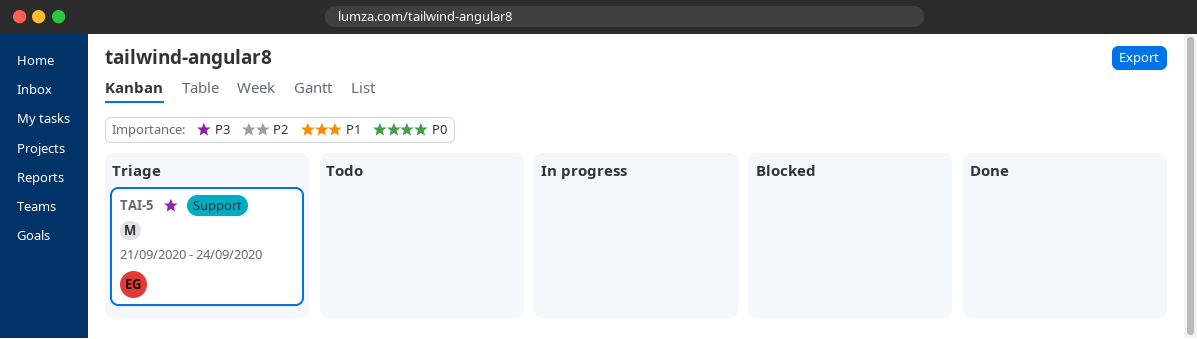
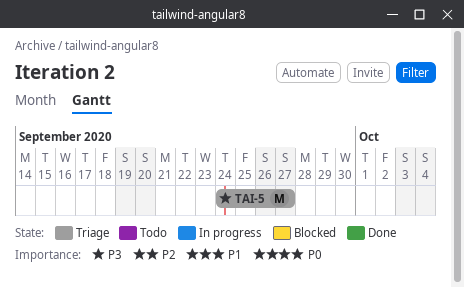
TAI-5, start: Sep 21 -> Sep 24
TAI-5, due: Sep 24 -> Sep 27

